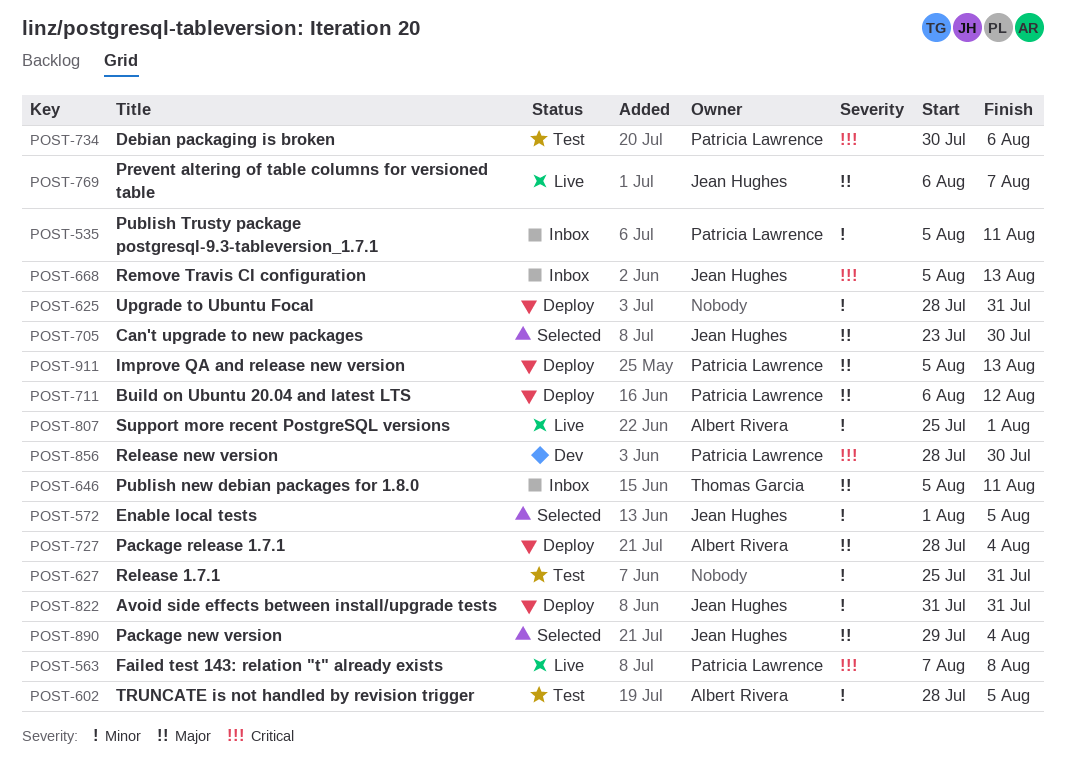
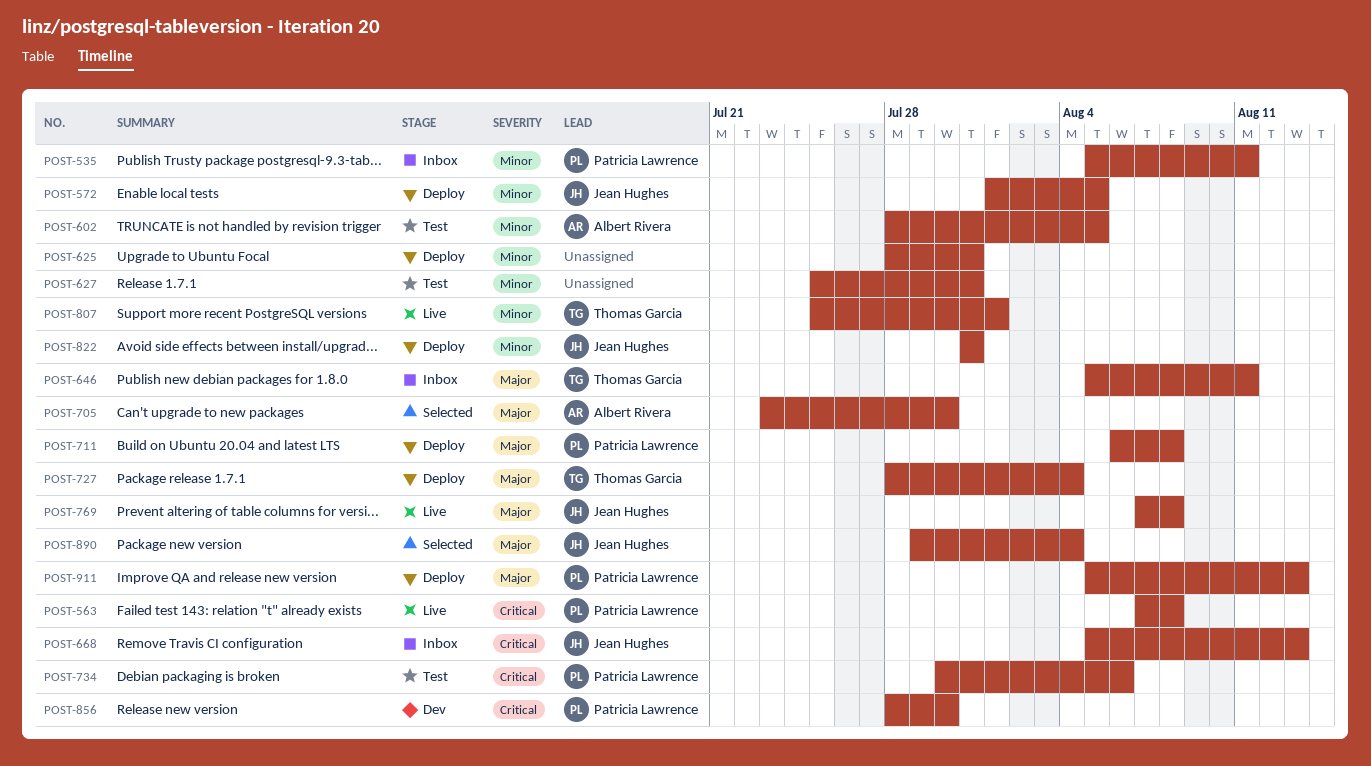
POST-572, status: Selected -> Deploy
POST-705, owner: Jean Hughes -> Albert Rivera
POST-711, due: Aug 12 -> Aug 8
POST-727, owner: Albert Rivera -> Thomas Garcia
POST-769, start: Aug 6 -> Aug 7
POST-769, due: Aug 7 -> Aug 8
POST-807, owner: Albert Rivera -> Thomas Garcia

